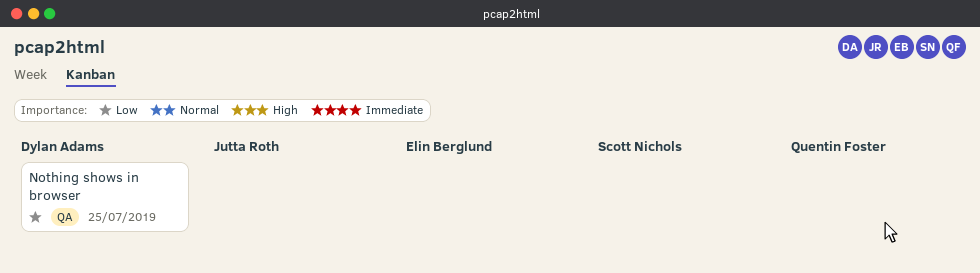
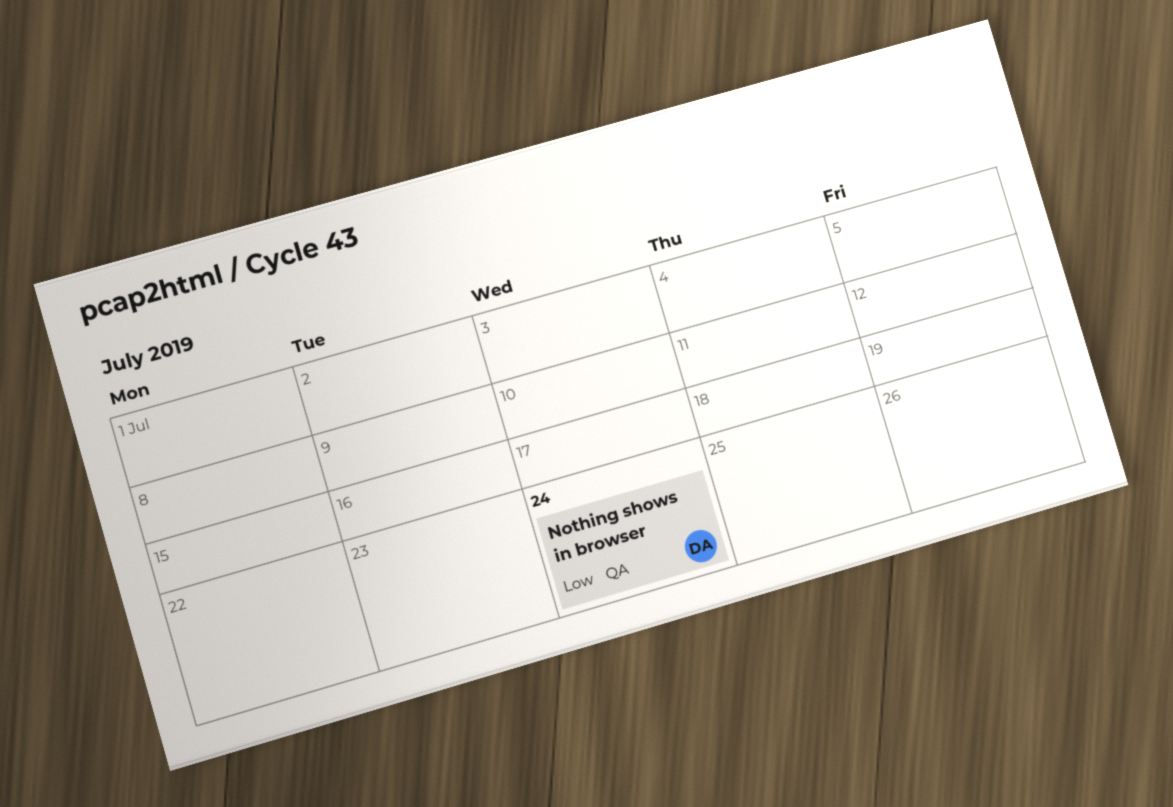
Nothing shows in browser, due: Jul 25 -> Jul 24

